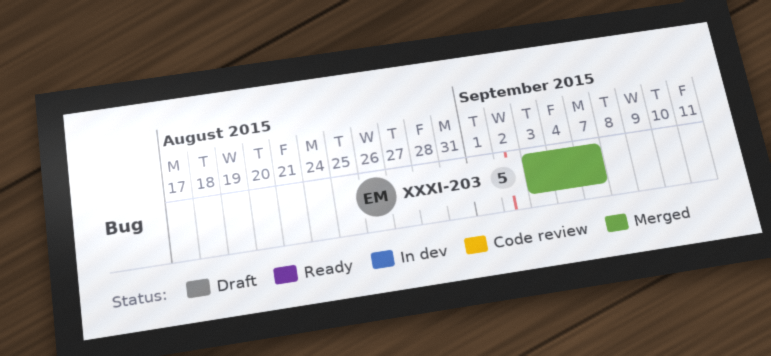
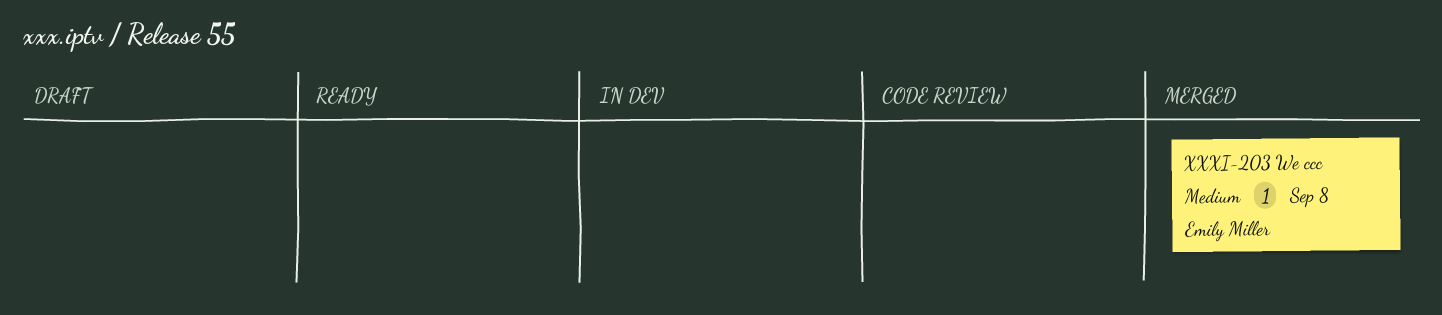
XXXI-203, estimate: 5 -> 1
XXXI-203, due: Sep 7 -> Sep 8

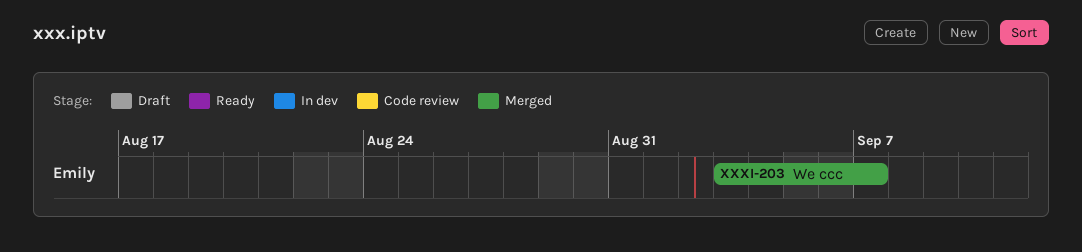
XXXI-203, due: Sep 8 -> Sep 7

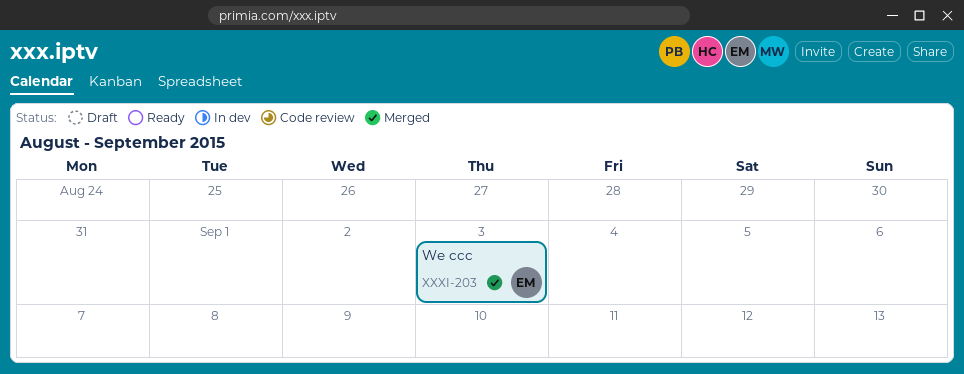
XXXI-203, due: Sep 7 -> Sep 3

